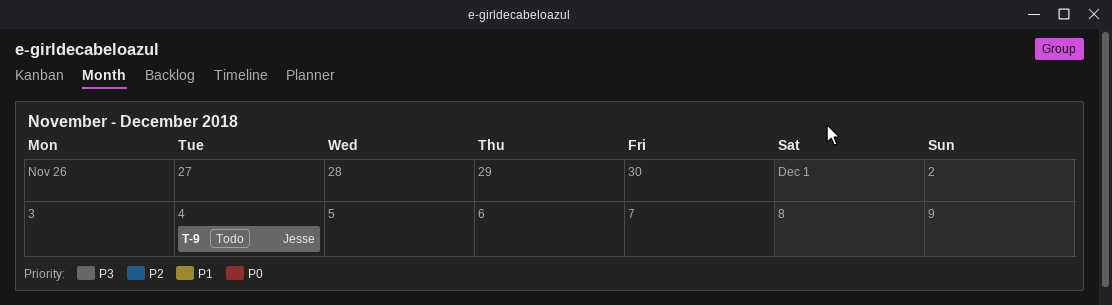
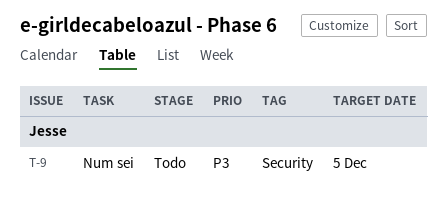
T-9, due: Dec 4 -> Dec 5

